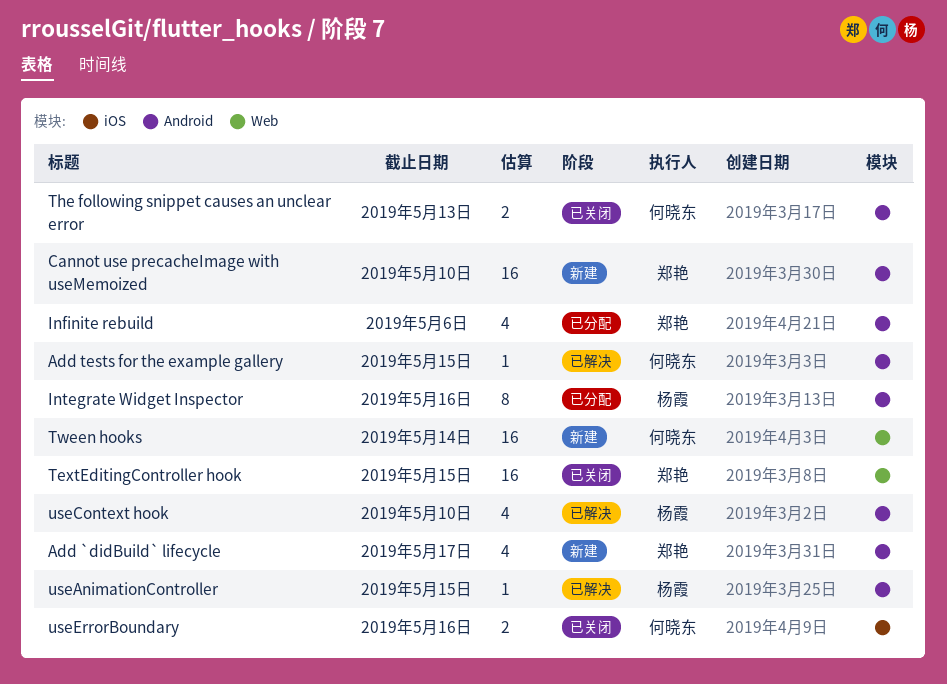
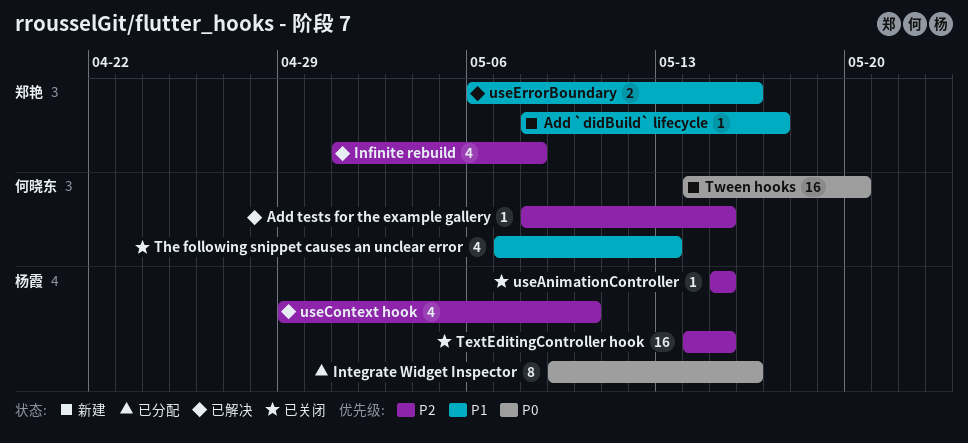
Add `didBuild` lifecycle, estimate: 4 -> 1
Cannot use precacheImage with useMemoized: present -> none
Infinite rebuild, status: 已分配 -> 已解决
Infinite rebuild, due: May 6 -> May 8
TextEditingController hook, owner: 郑艳 -> 杨霞
The following snippet causes an unclear error, estimate: 2 -> 4
Tween hooks, due: May 14 -> May 20
useAnimationController, status: 已解决 -> 已关闭
useErrorBoundary, status: 已关闭 -> 已解决
useErrorBoundary, owner: 何晓东 -> 郑艳

